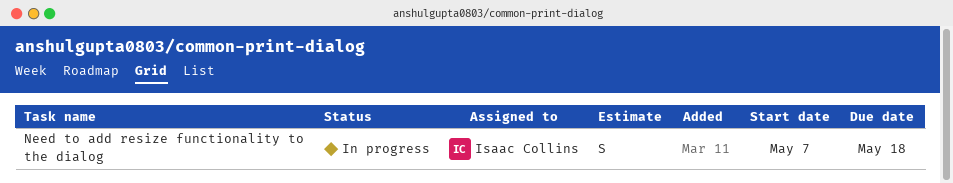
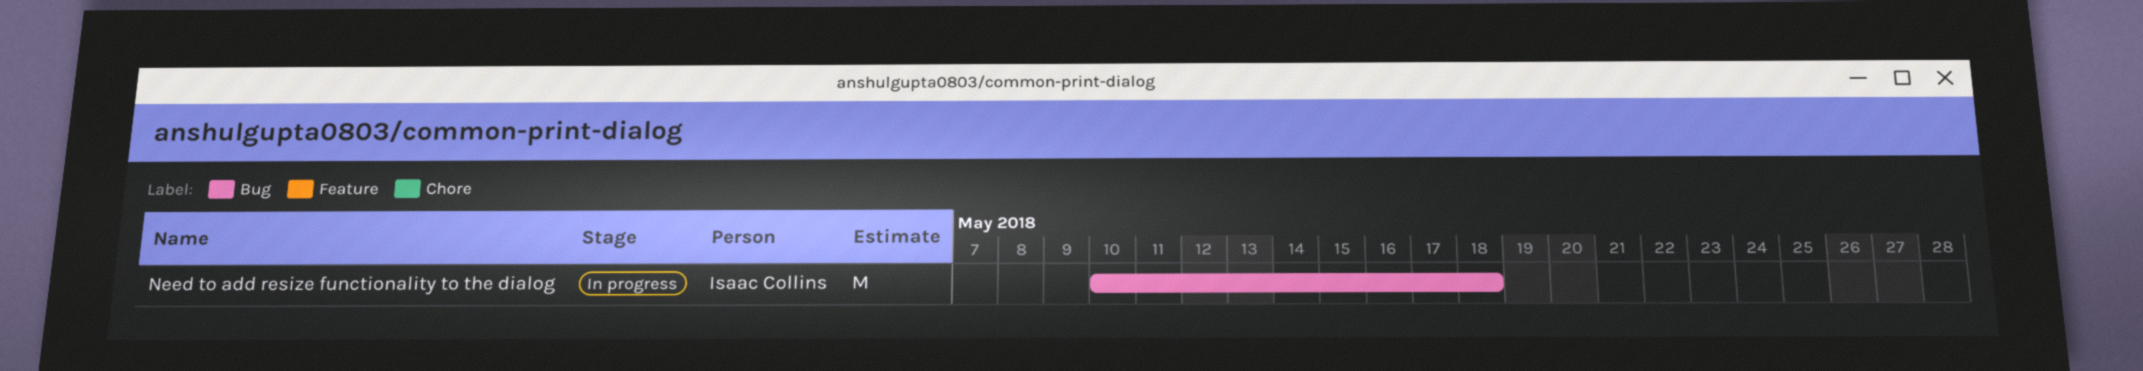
Need to add resize functionality to the dialog, estimate: S -> M
Need to add resize functionality to the dialog, start: May 7 -> May 10

